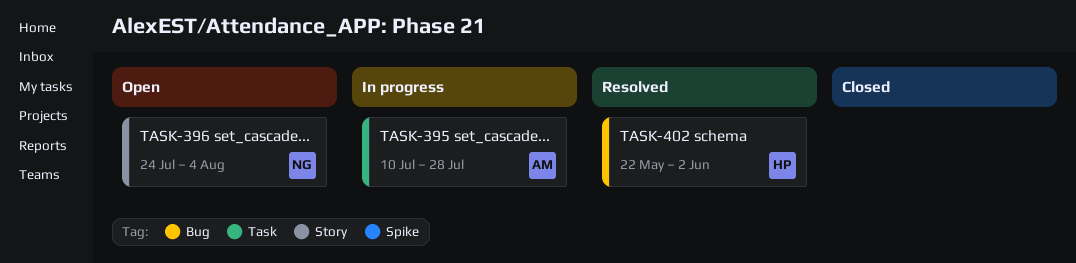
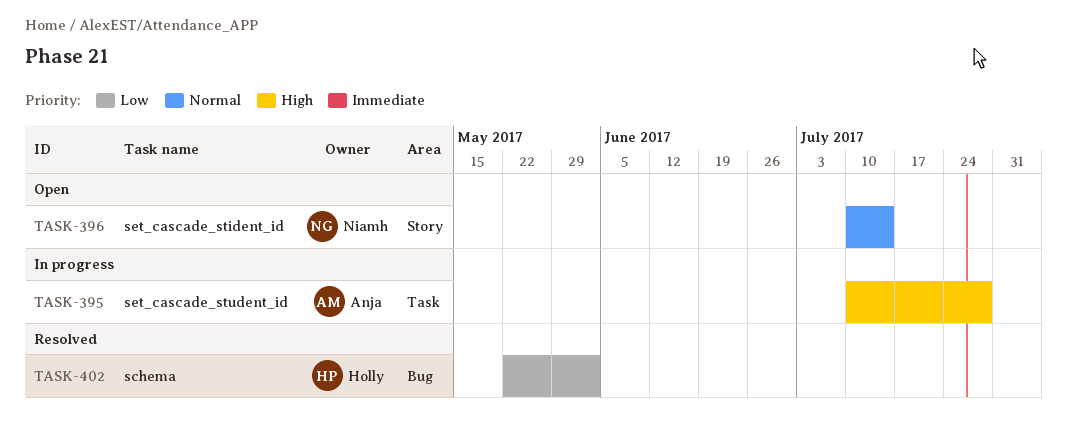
TASK-396, start: Jul 24 -> Jul 10
TASK-396, due: Aug 4 -> Jul 14

